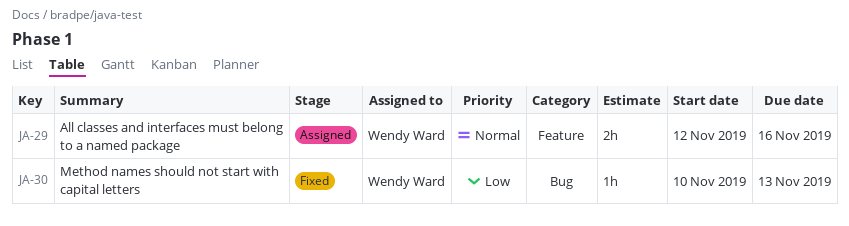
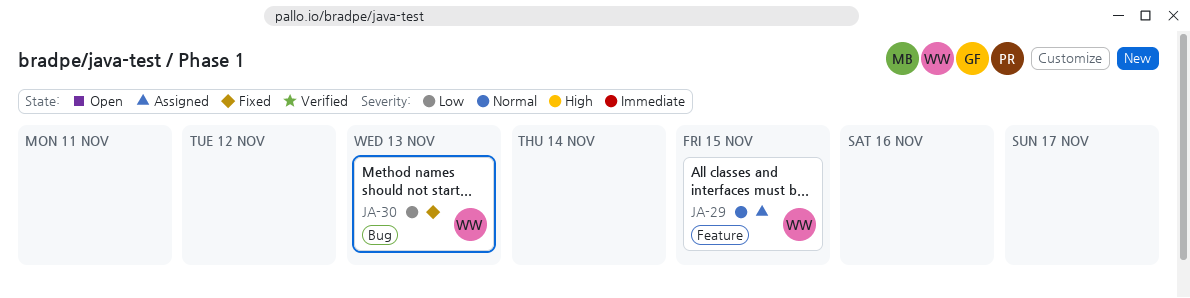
JA-29, due: Nov 16 -> Nov 15

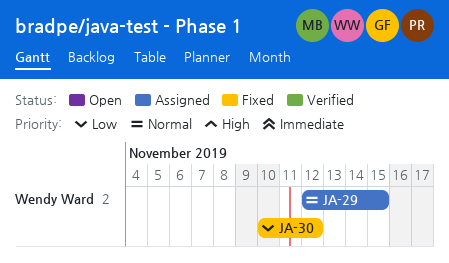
JA-30, due: Nov 13 -> Nov 12

